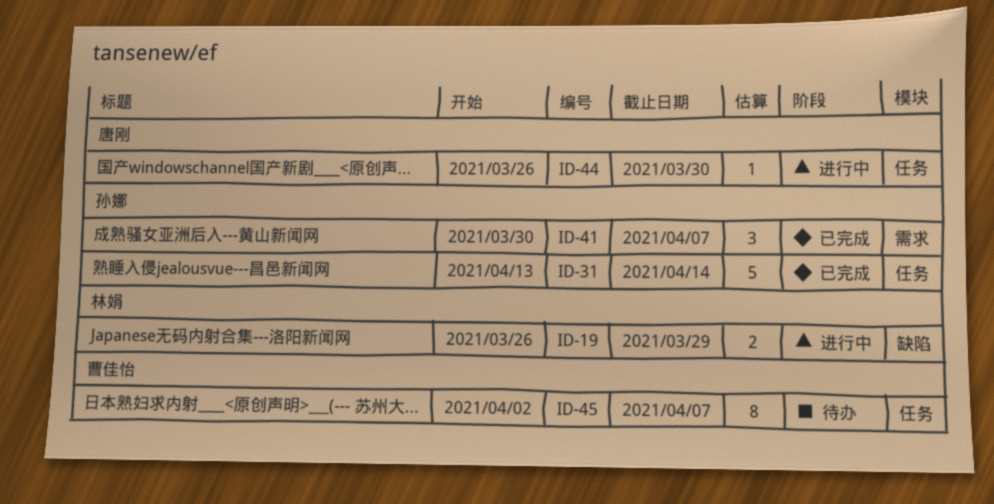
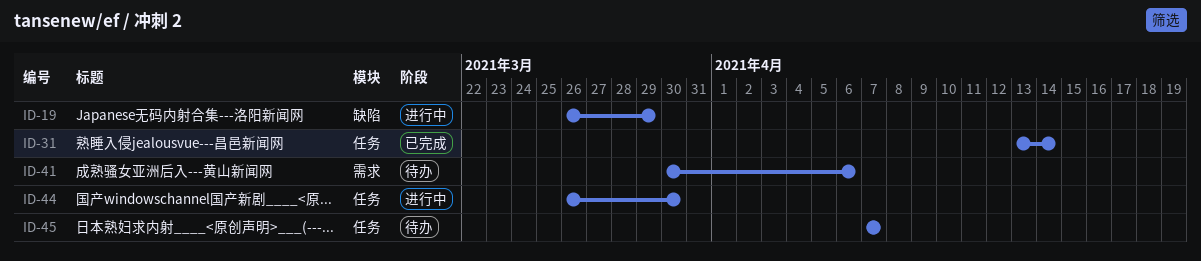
ID-41, status: 已完成 -> 待办
ID-41, due: Apr 7 -> Apr 6
ID-45, start: Apr 2 -> Apr 7

